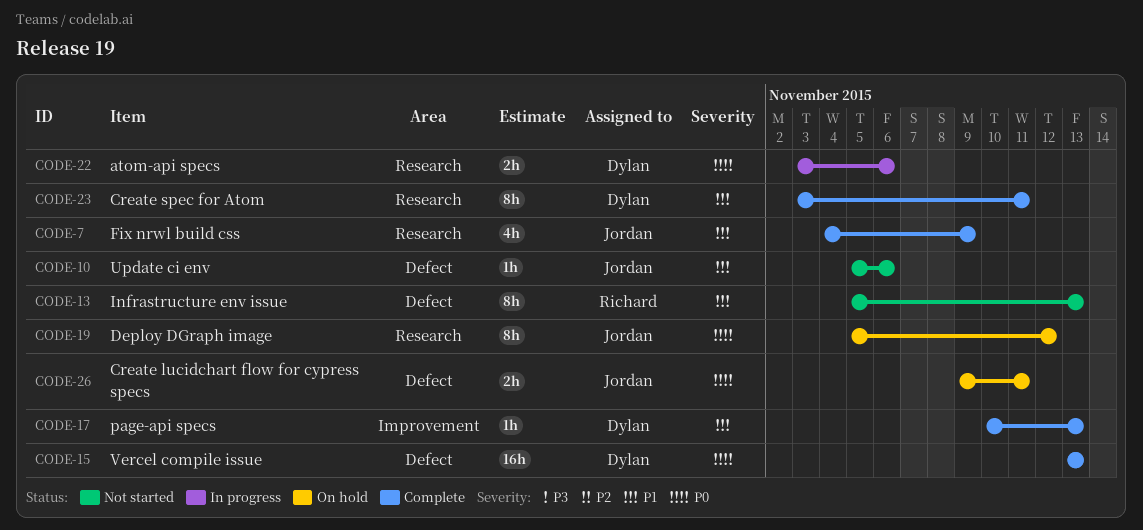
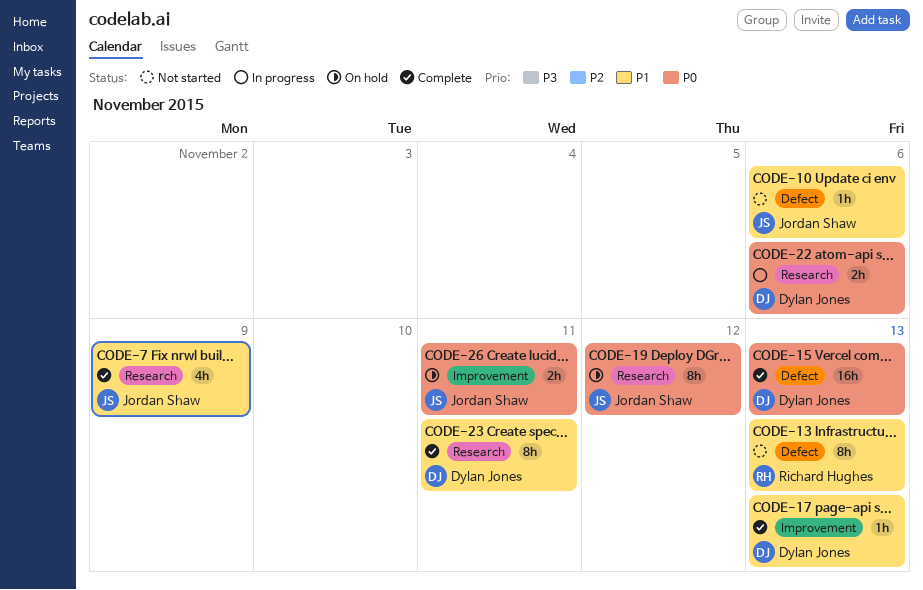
CODE-26, label: Defect -> Improvement

